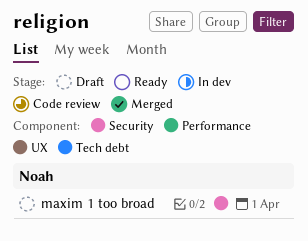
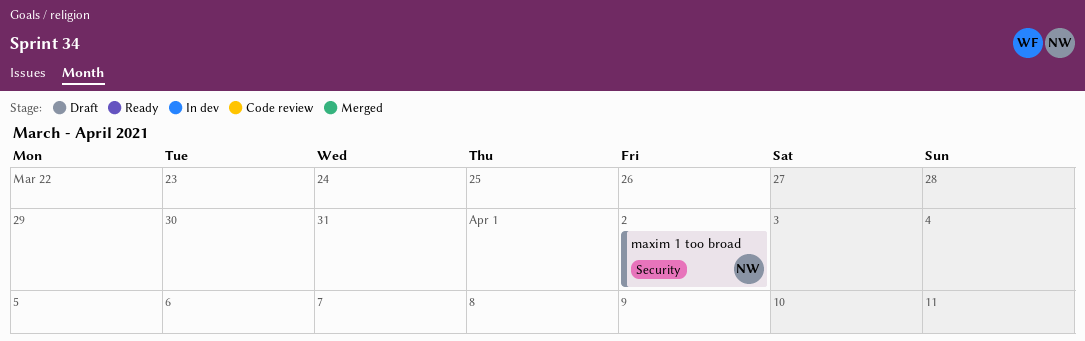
maxim 1 too broad, due: Apr 1 -> Apr 2

